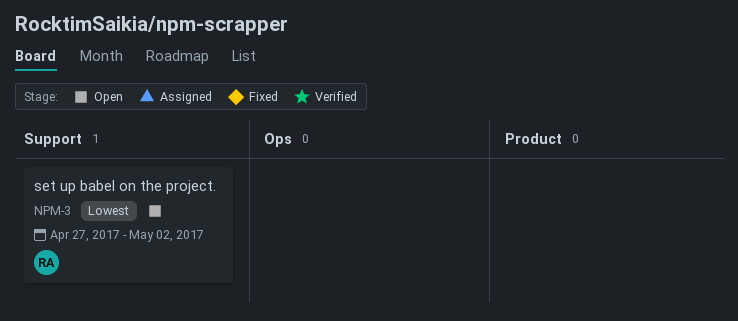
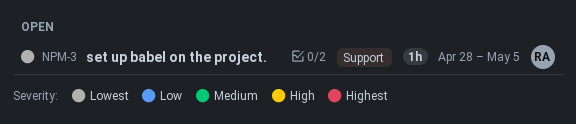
NPM-3, start: Apr 27 -> Apr 28
NPM-3, due: May 2 -> May 5

